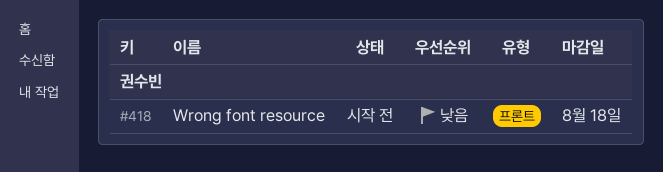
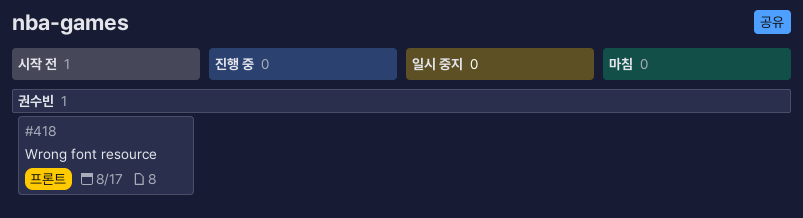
#418, due: Aug 18 -> Aug 17

